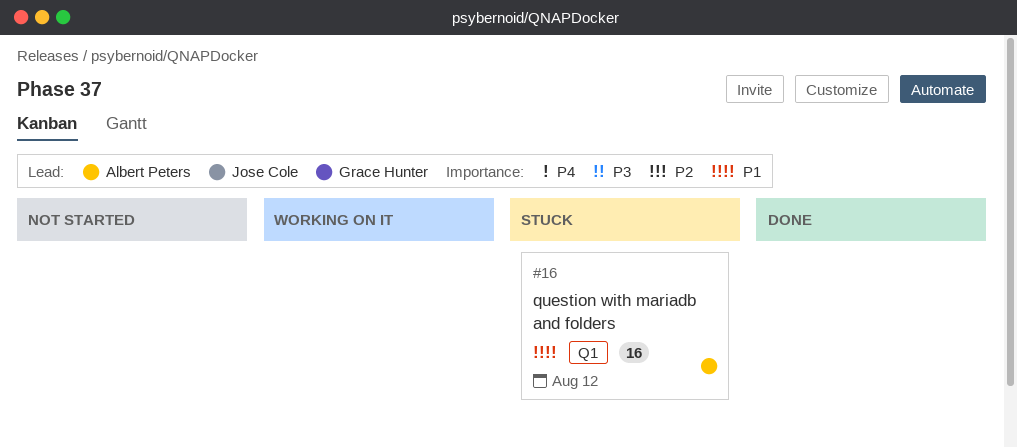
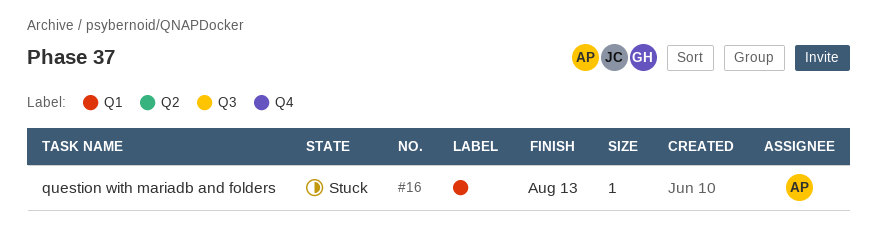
#16, estimate: 16 -> 1
#16, due: Aug 12 -> Aug 13

